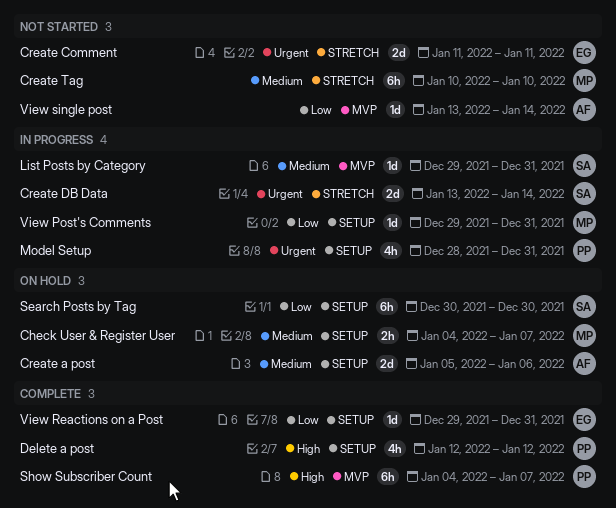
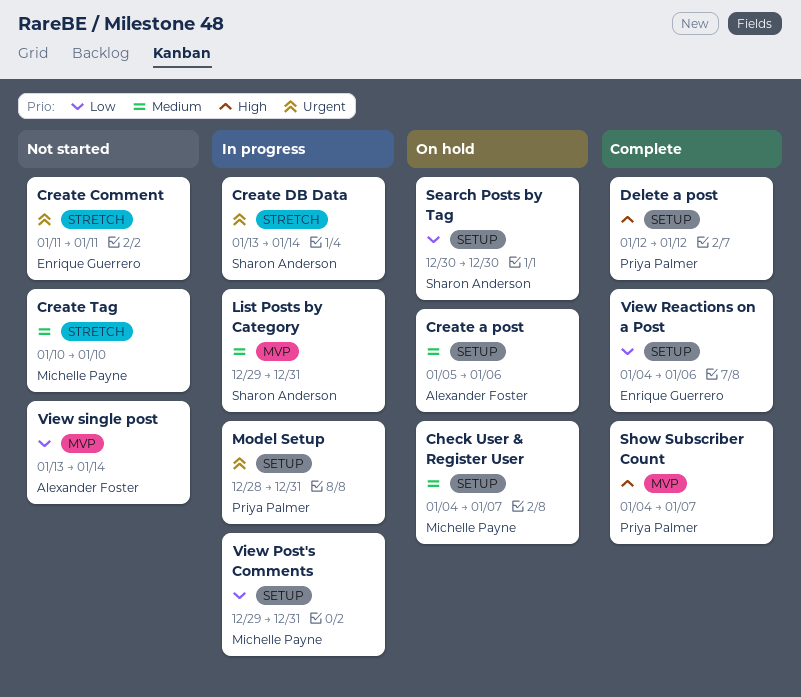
View Reactions on a Post, start: Dec 29 -> Jan 4
View Reactions on a Post, due: Dec 31 -> Jan 6

